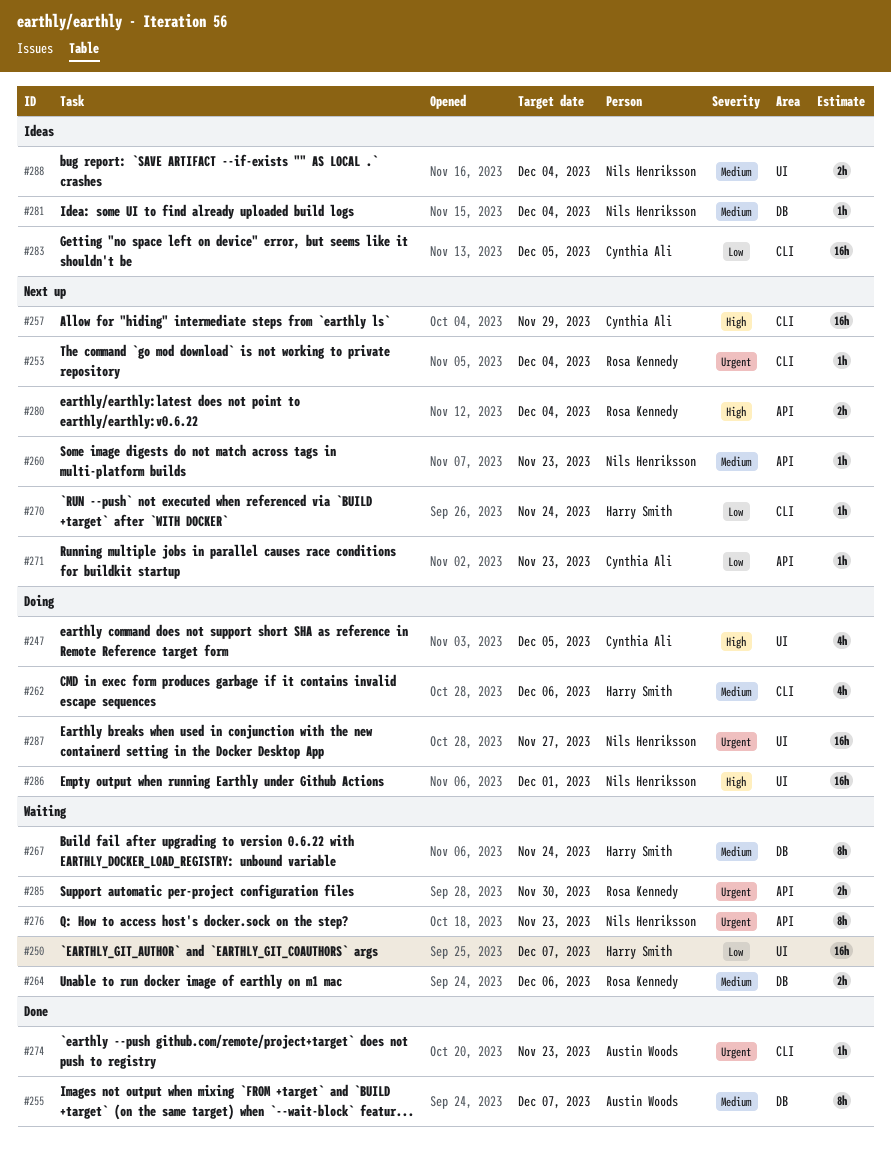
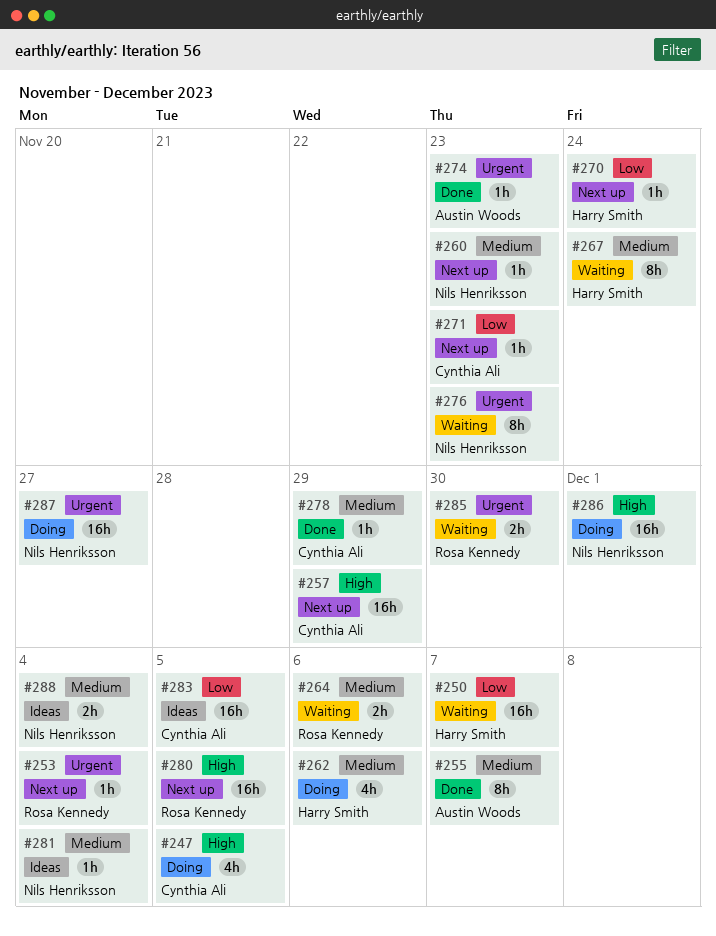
#278: none -> present
#280, estimate: 2h -> 16h
#280, due: Dec 4 -> Dec 5

